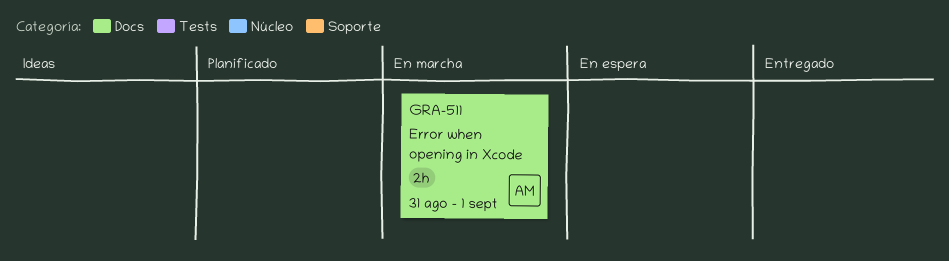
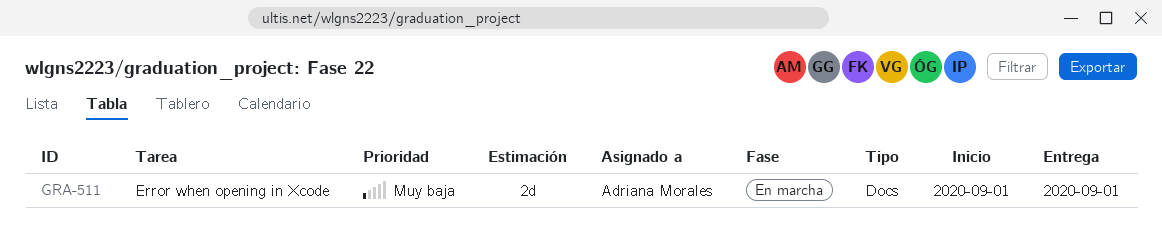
GRA-511, estimate: 2h -> 2d
GRA-511, start: Aug 31 -> Sep 1

